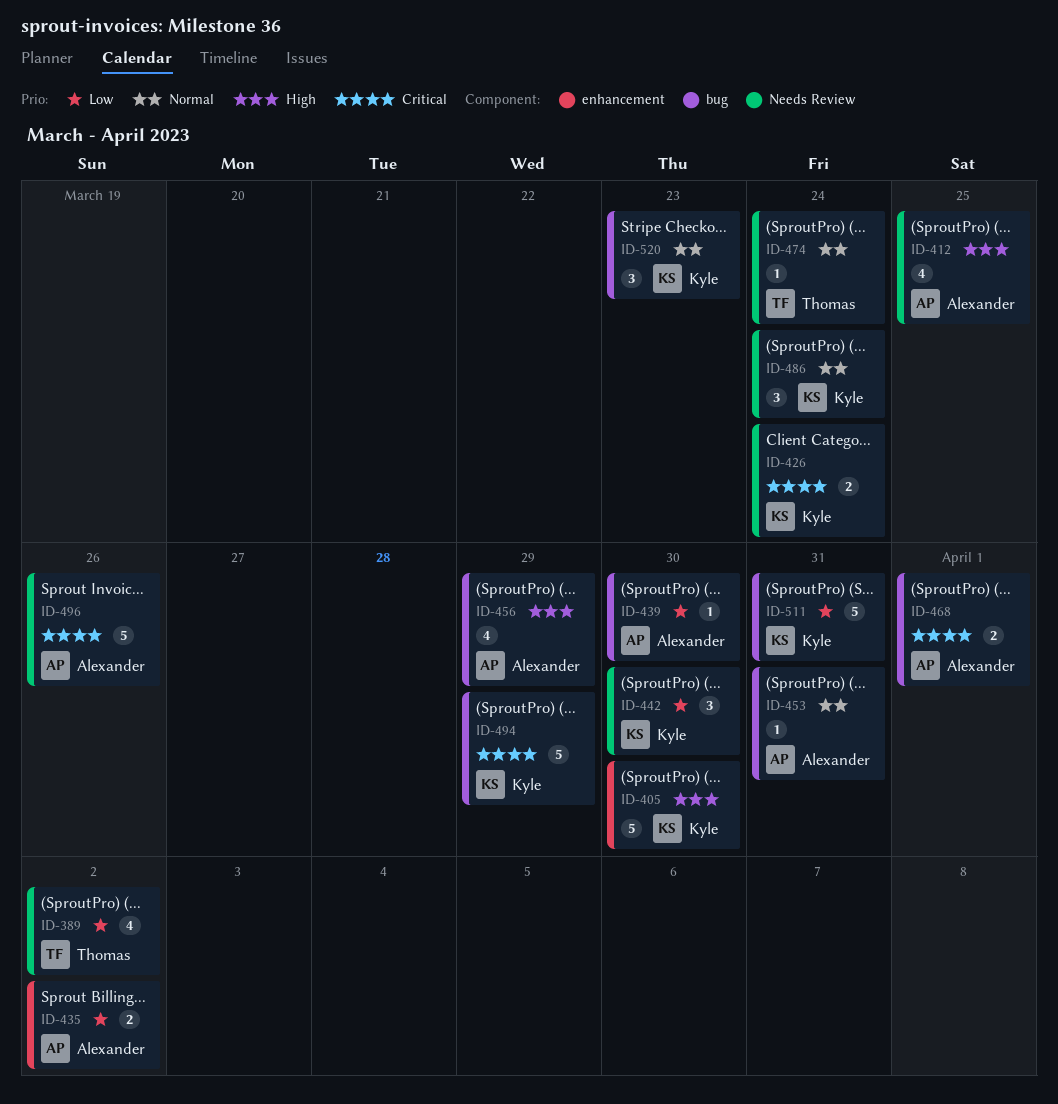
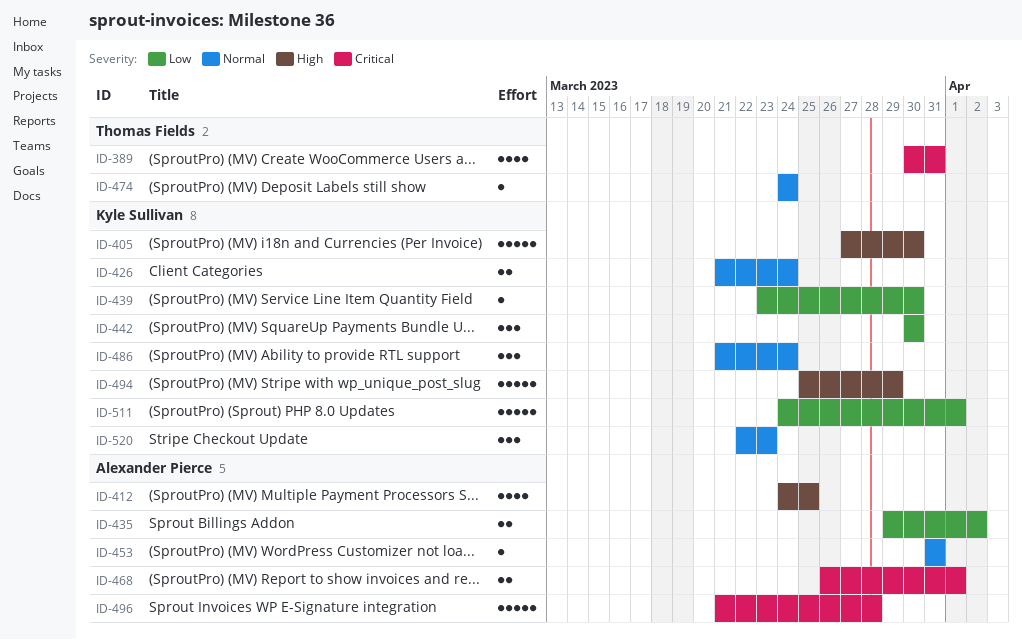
ID-389, priority: Low -> Critical
ID-389, due: Apr 2 -> Mar 31
ID-426, priority: Critical -> Normal
ID-439, owner: Alexander Pierce -> Kyle Sullivan
ID-456: present -> none
ID-494, priority: Critical -> High
ID-496, due: Mar 26 -> Mar 28
ID-511, due: Mar 31 -> Apr 1

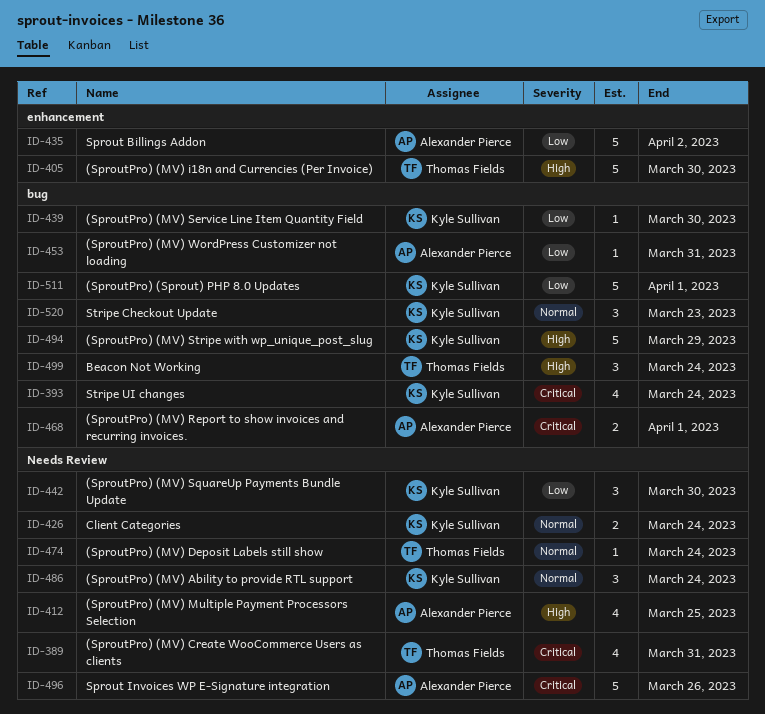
ID-393: none -> present
ID-405, owner: Kyle Sullivan -> Thomas Fields
ID-435, estimate: 2 -> 5
ID-453, priority: Normal -> Low
ID-496, due: Mar 28 -> Mar 26
ID-499: none -> present

